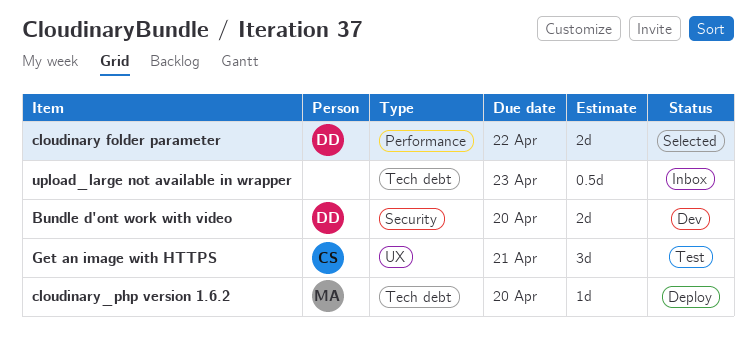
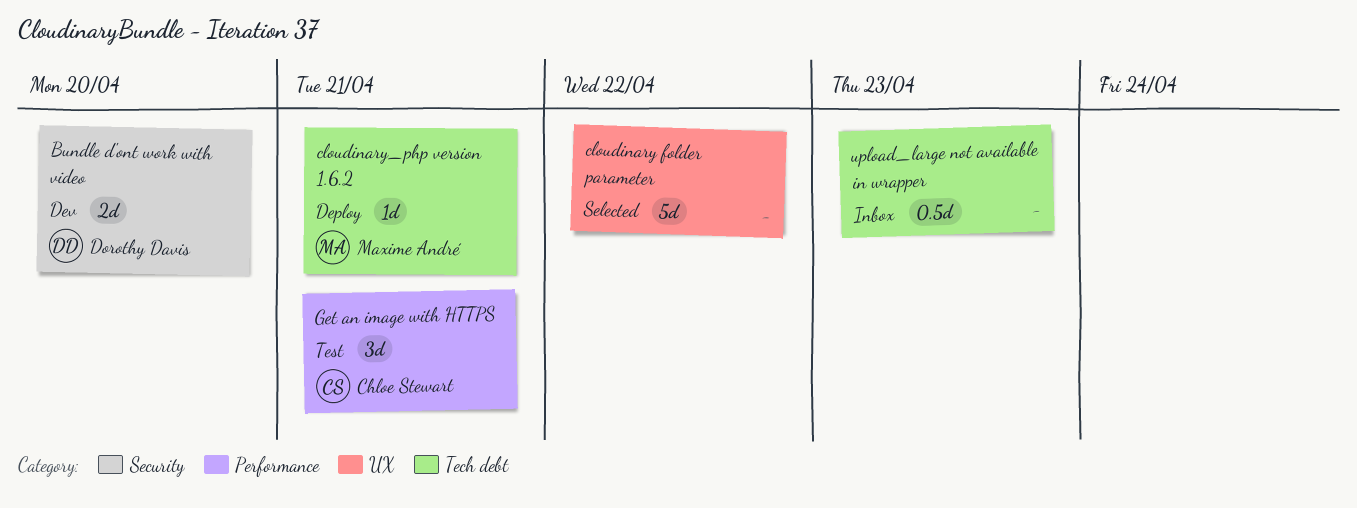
cloudinary folder parameter, owner: Dorothy Davis -> none
cloudinary folder parameter, label: Performance -> UX
cloudinary folder parameter, estimate: 2d -> 5d
cloudinary_php version 1.6.2, due: Apr 20 -> Apr 21
Get an image with HTTPS, label: UX -> Performance

